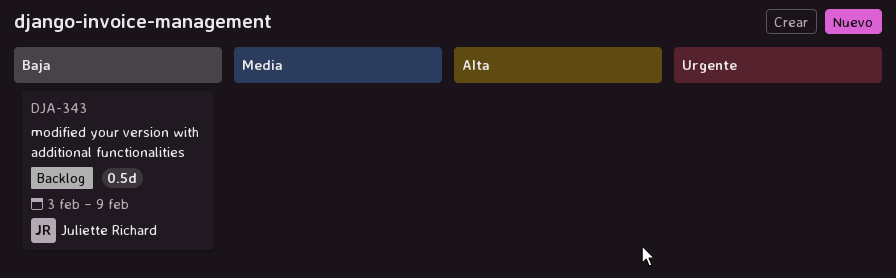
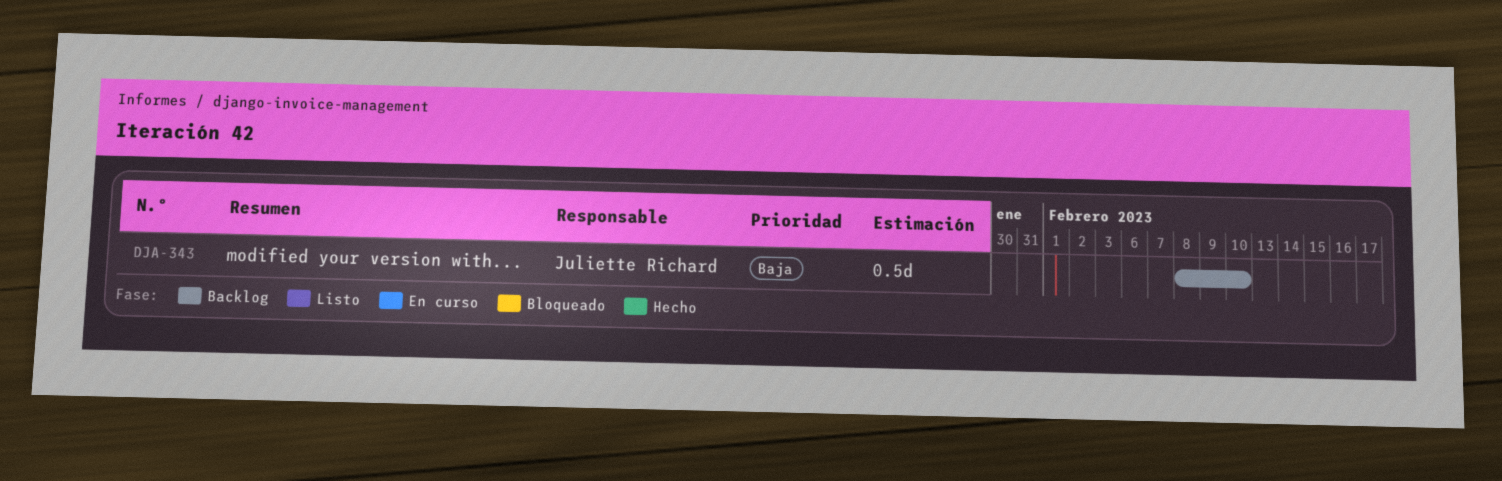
DJA-343, start: Feb 3 -> Feb 8
DJA-343, due: Feb 9 -> Feb 10

